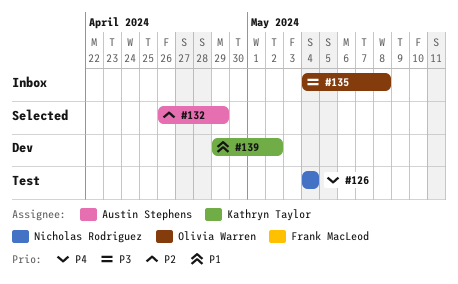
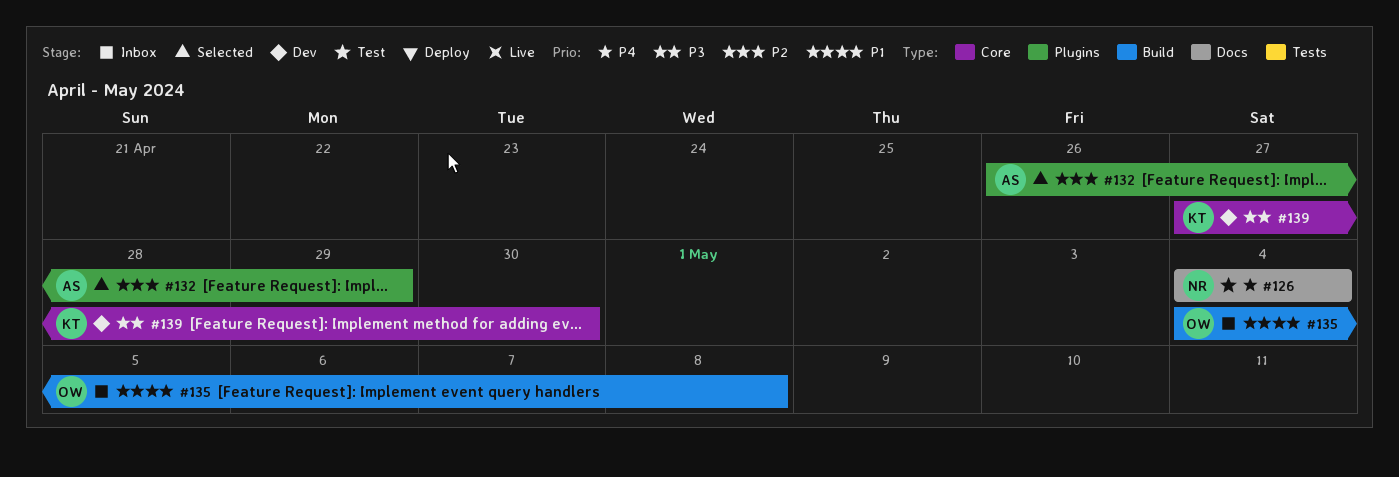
#135, priority: P3 -> P1
#139, priority: P1 -> P3
#139, start: Apr 29 -> Apr 27
#139, due: May 2 -> Apr 30

